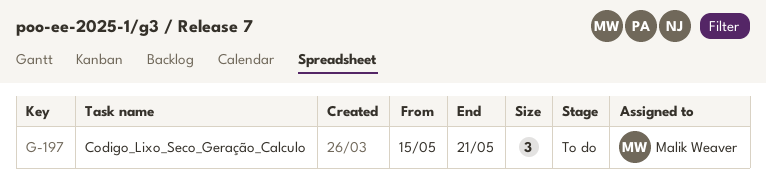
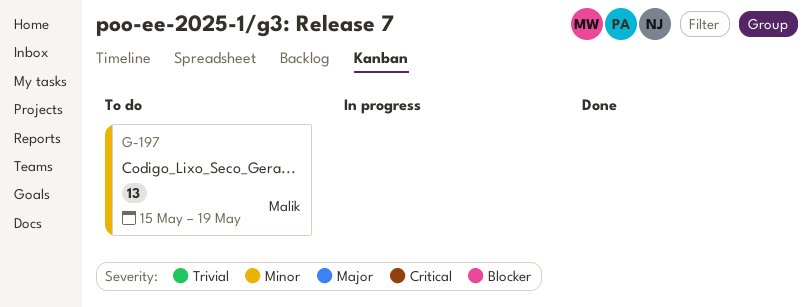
G-197, estimate: 3 -> 13
G-197, due: May 21 -> May 19

